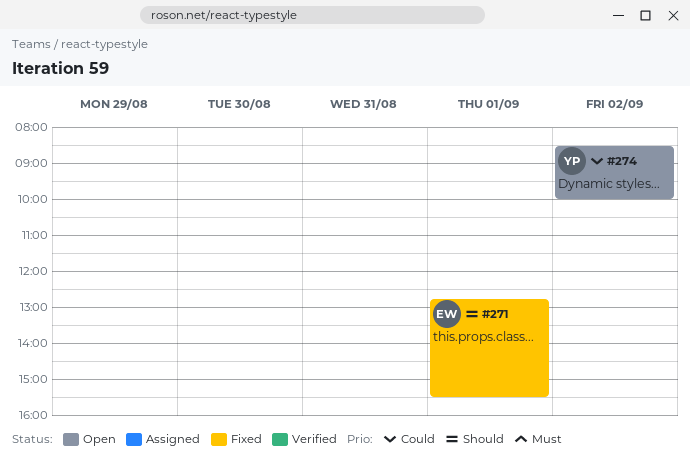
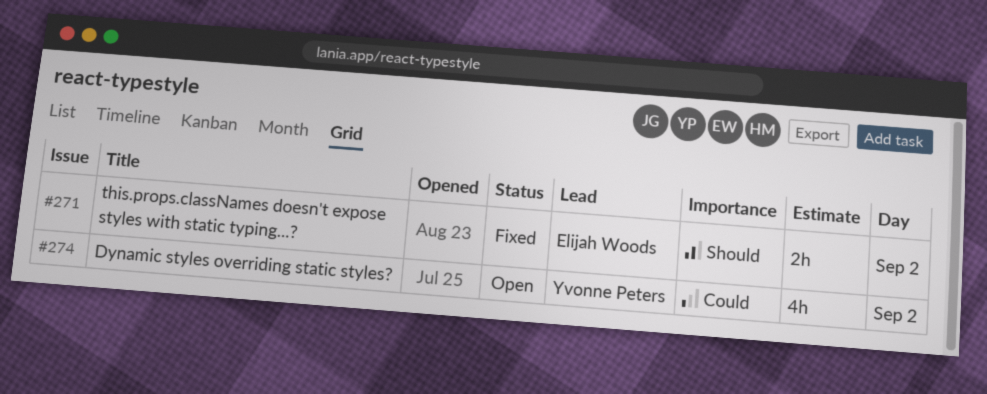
#271, day: Sep 1 -> Sep 2

